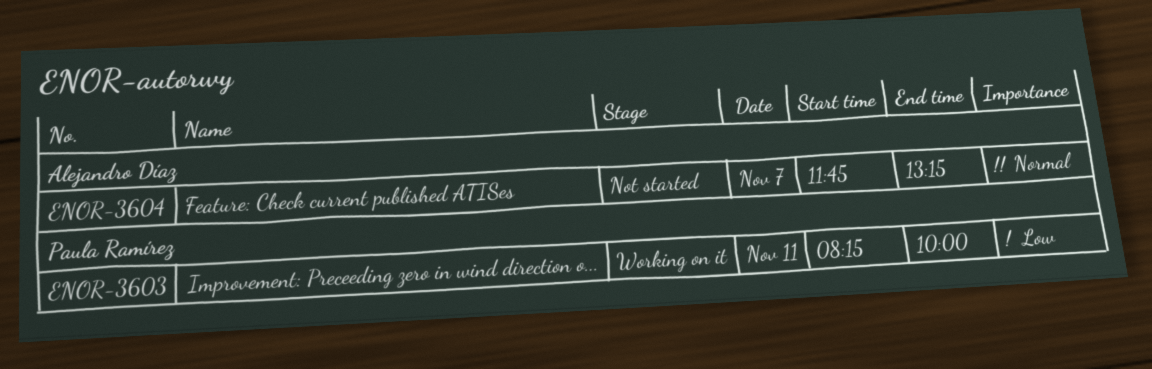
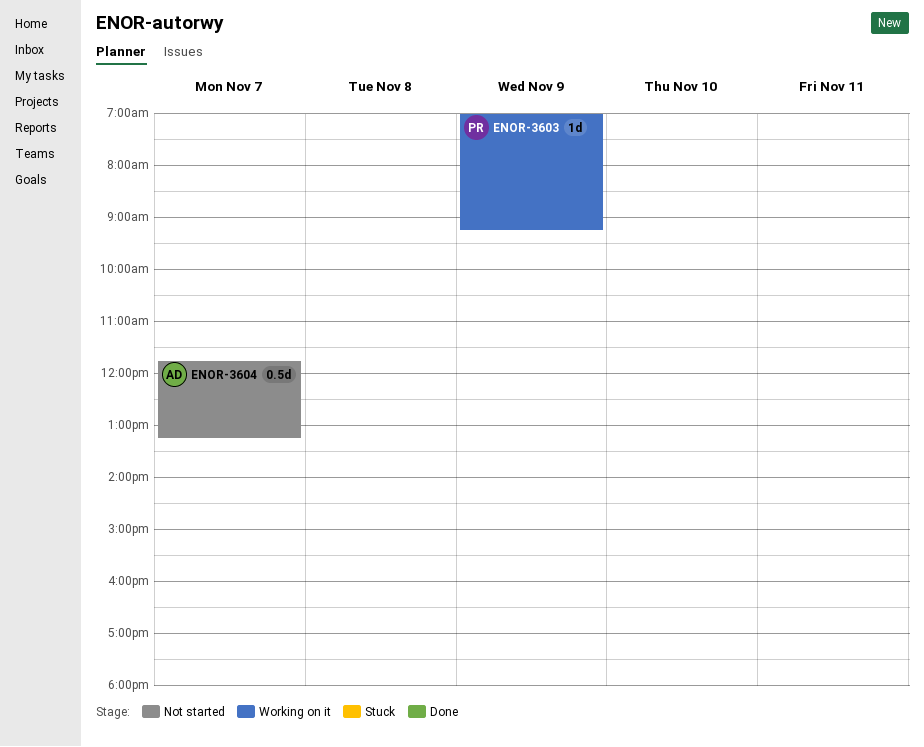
ENOR-3603, day: Nov 11 -> Nov 9
ENOR-3603, begins: 08:15 -> 07:00
ENOR-3603, ends: 10:00 -> 09:15

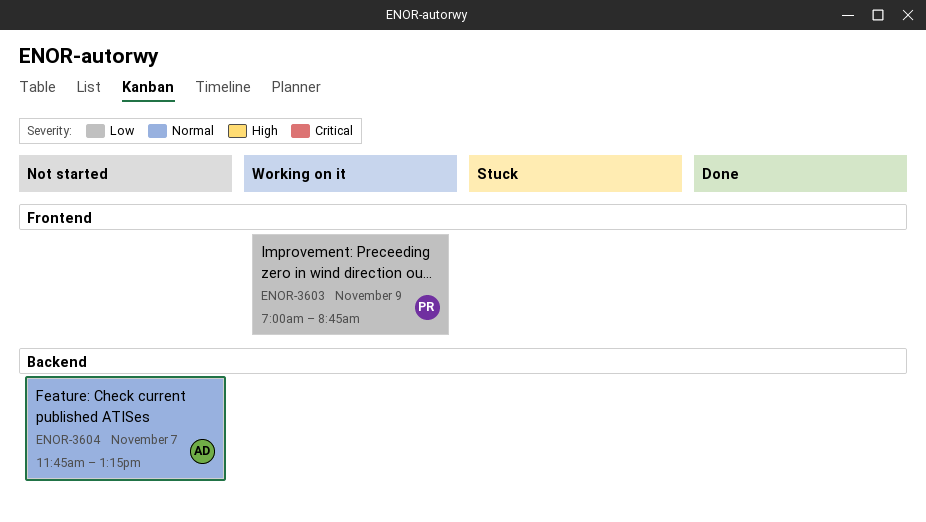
ENOR-3603, ends: 09:15 -> 08:45

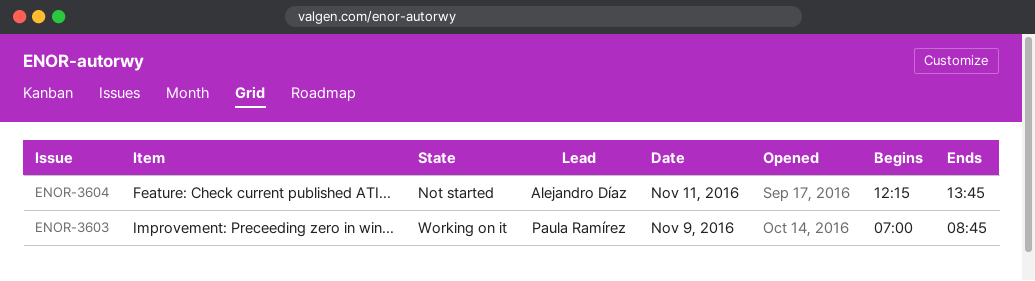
ENOR-3604, day: Nov 7 -> Nov 11
ENOR-3604, begins: 11:45 -> 12:15
ENOR-3604, ends: 13:15 -> 13:45

